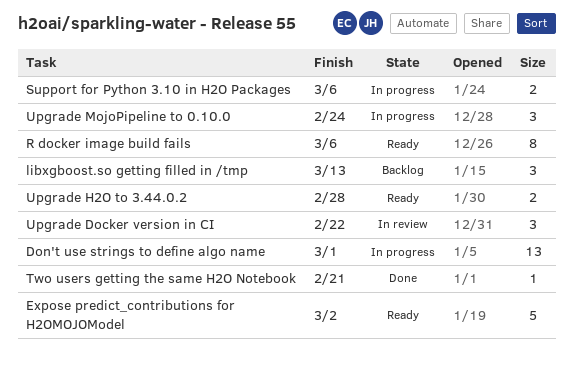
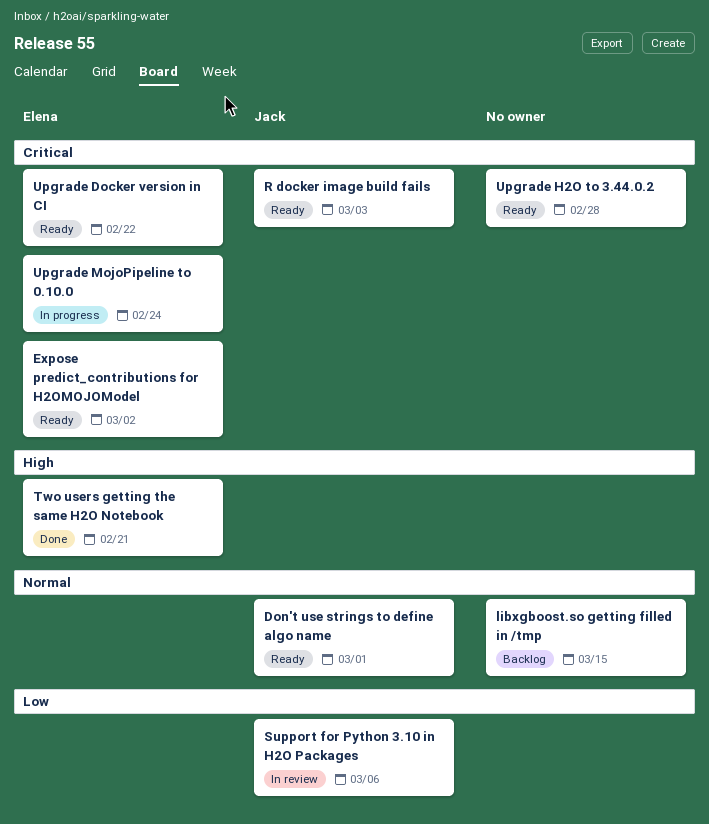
Don't use strings to define algo name, status: In progress -> Ready
libxgboost.so getting filled in /tmp, due: Mar 13 -> Mar 15
R docker image build fails, due: Mar 6 -> Mar 3
Support for Python 3.10 in H2O Packages, status: In progress -> In review
Upgrade Docker version in CI, status: In review -> Ready

